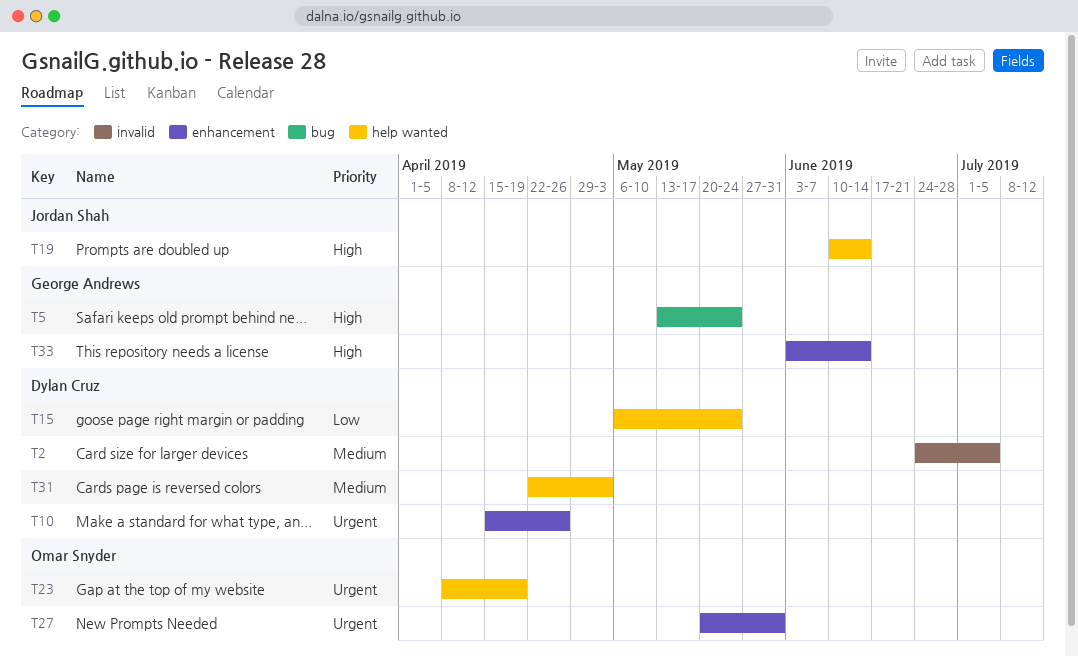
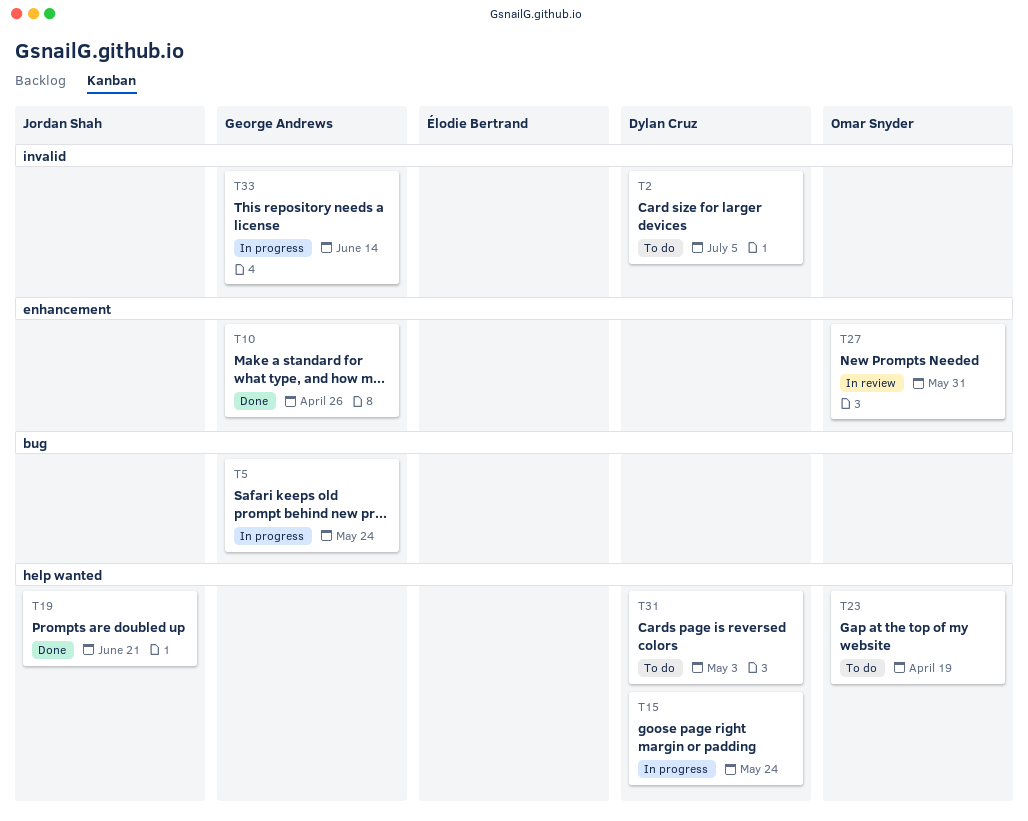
T10, owner: Dylan Cruz -> George Andrews
T19, due: Jun 14 -> Jun 21
T33, label: enhancement -> invalid

